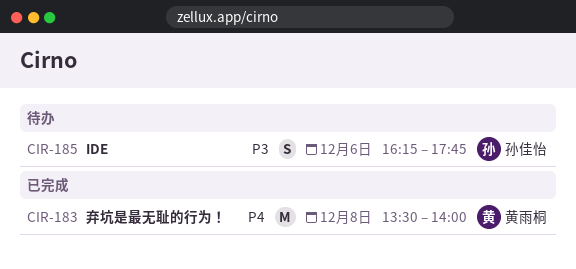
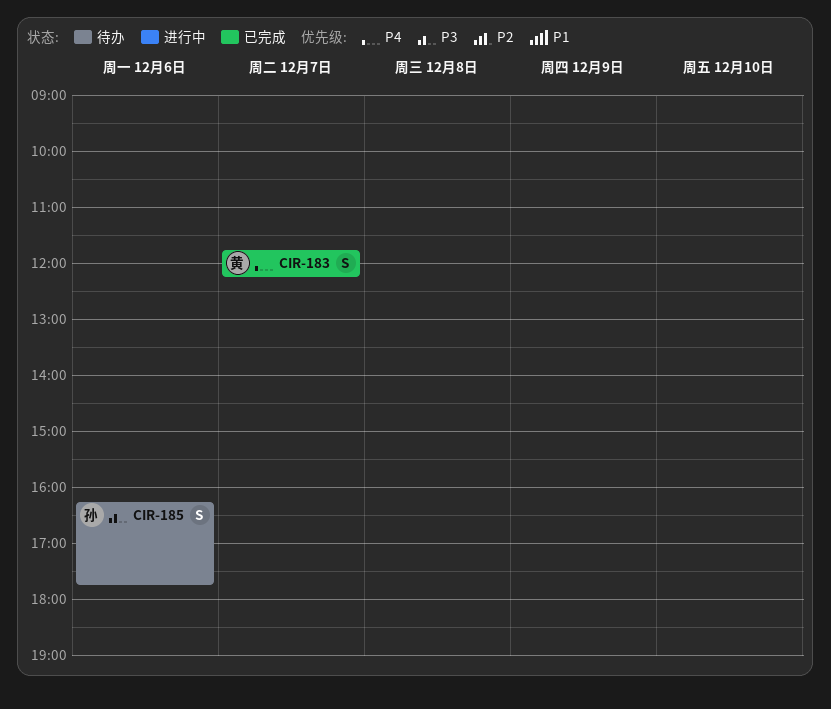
CIR-183, estimate: M -> S
CIR-183, day: Dec 8 -> Dec 7
CIR-183, begins: 13:30 -> 11:45
CIR-183, ends: 14:00 -> 12:15

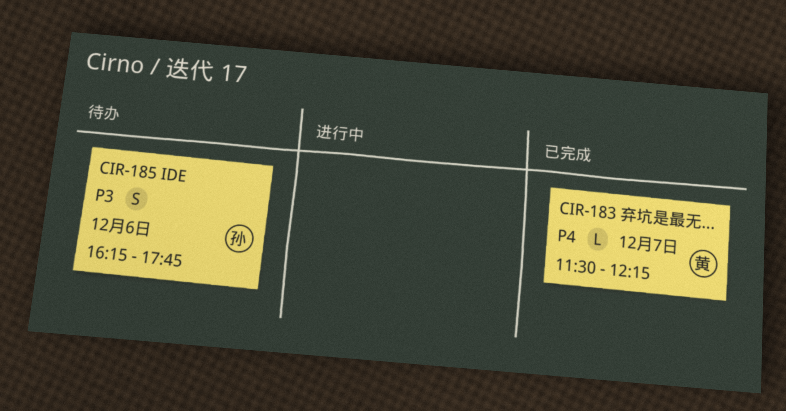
CIR-183, estimate: S -> L
CIR-183, begins: 11:45 -> 11:30

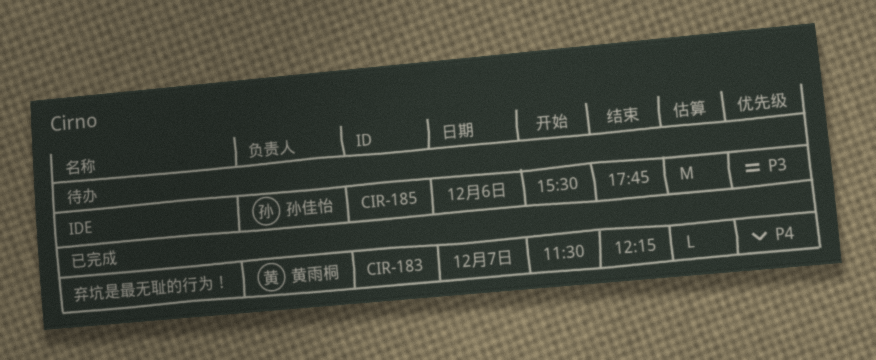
CIR-185, estimate: S -> M
CIR-185, begins: 16:15 -> 15:30

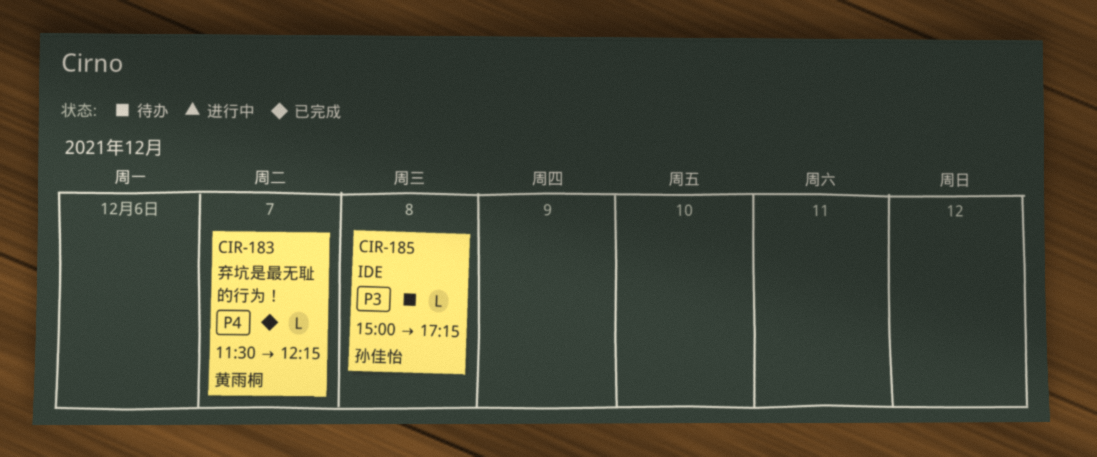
CIR-185, estimate: M -> L
CIR-185, day: Dec 6 -> Dec 8
CIR-185, begins: 15:30 -> 15:00
CIR-185, ends: 17:45 -> 17:15

